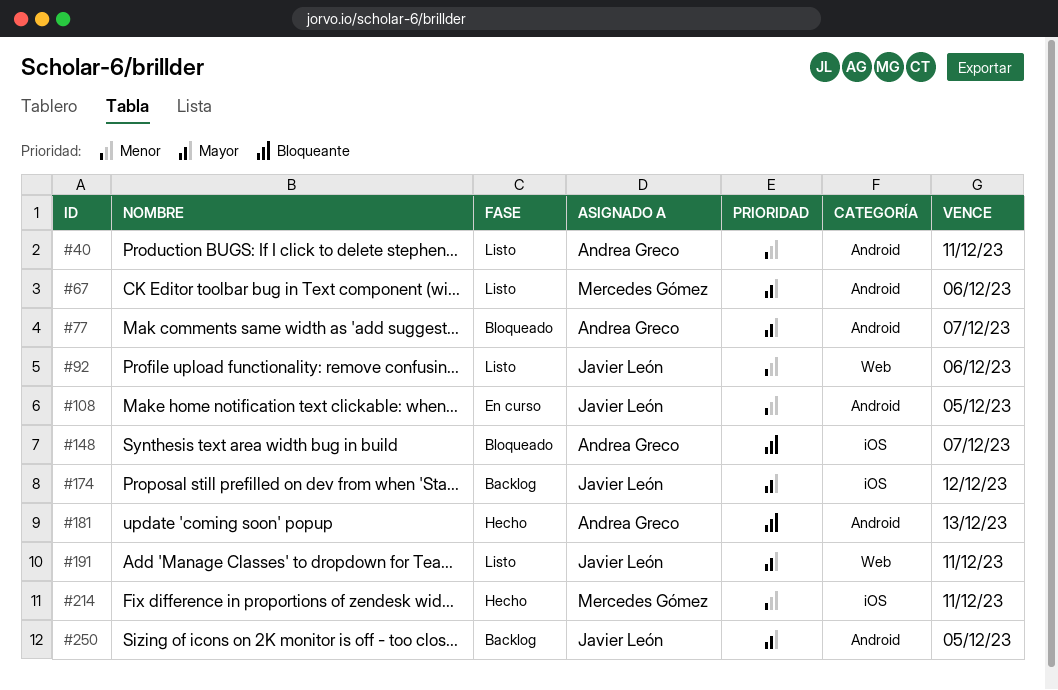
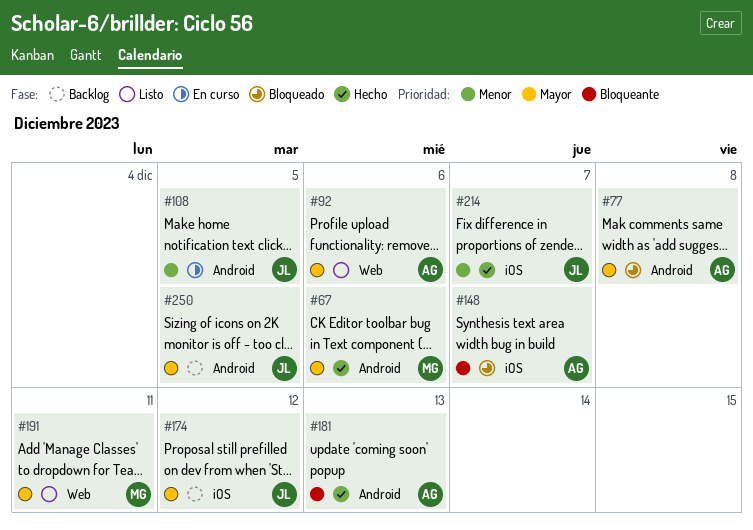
#40: present -> none
#67, status: Listo -> Hecho
#77, due: Dec 7 -> Dec 8
#92, owner: Javier León -> Andrea Greco
#92, priority: Menor -> Mayor
#191, owner: Javier León -> Mercedes Gómez
#214, owner: Mercedes Gómez -> Javier León
#214, due: Dec 11 -> Dec 7

